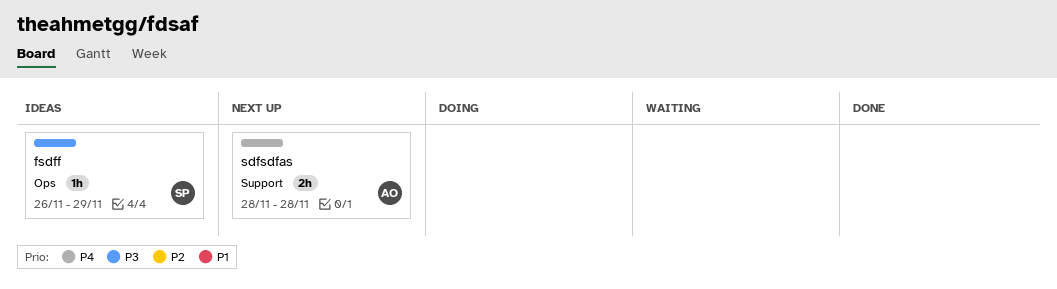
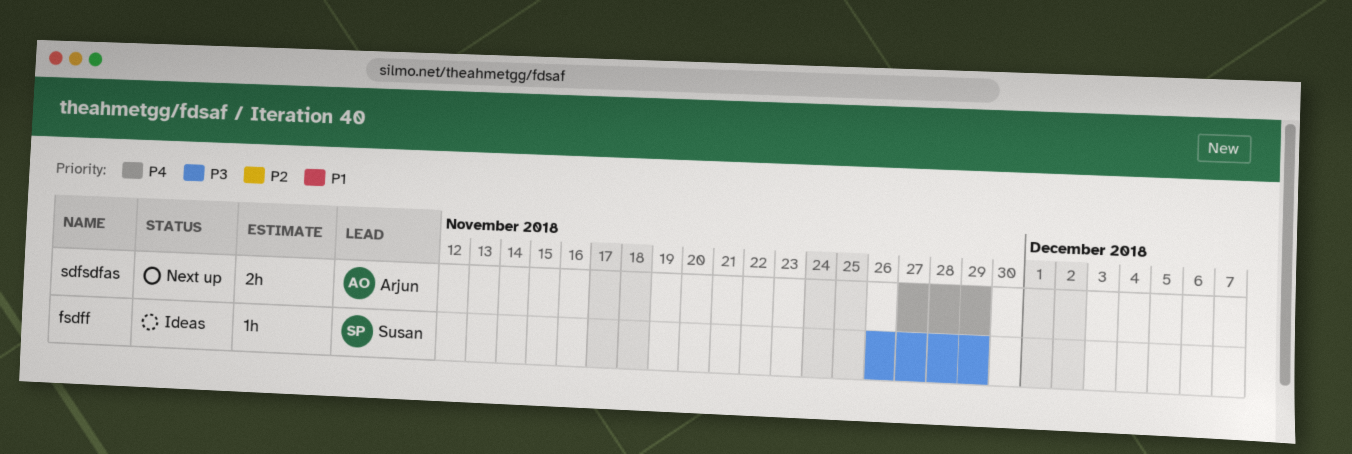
sdfsdfas, start: Nov 28 -> Nov 27
sdfsdfas, due: Nov 28 -> Nov 29

